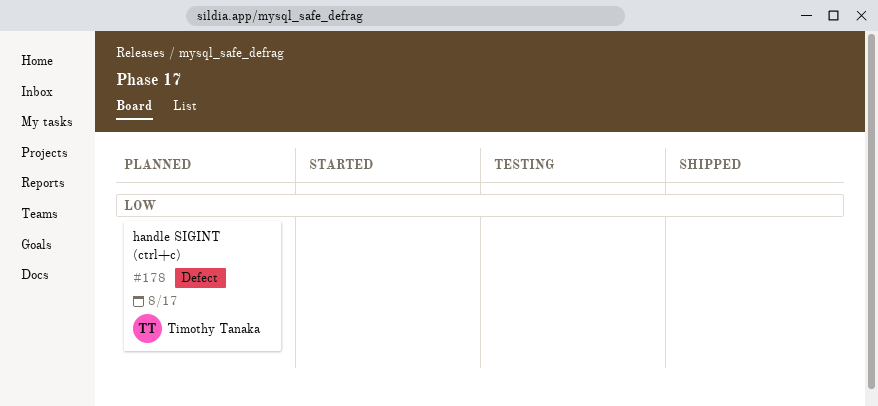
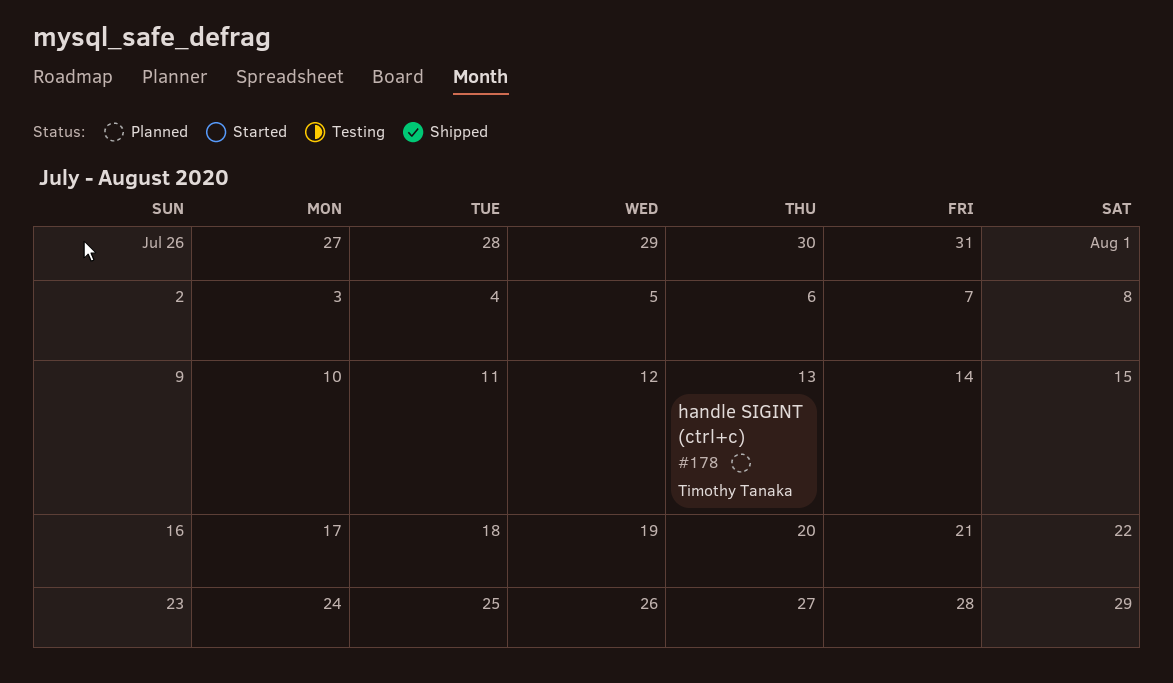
#178, due: Aug 17 -> Aug 13

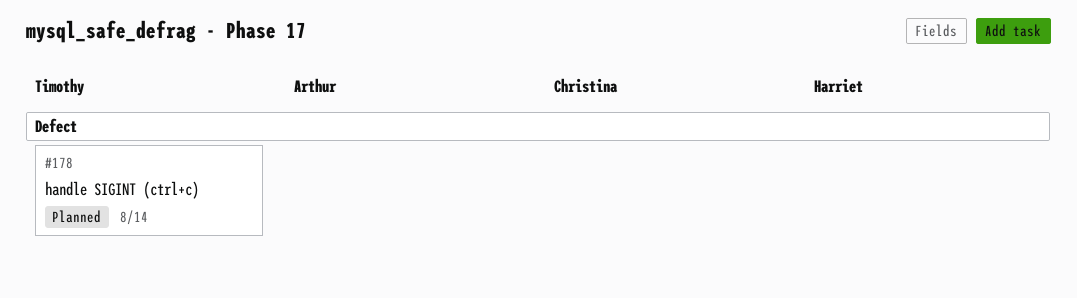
#178, due: Aug 13 -> Aug 14

